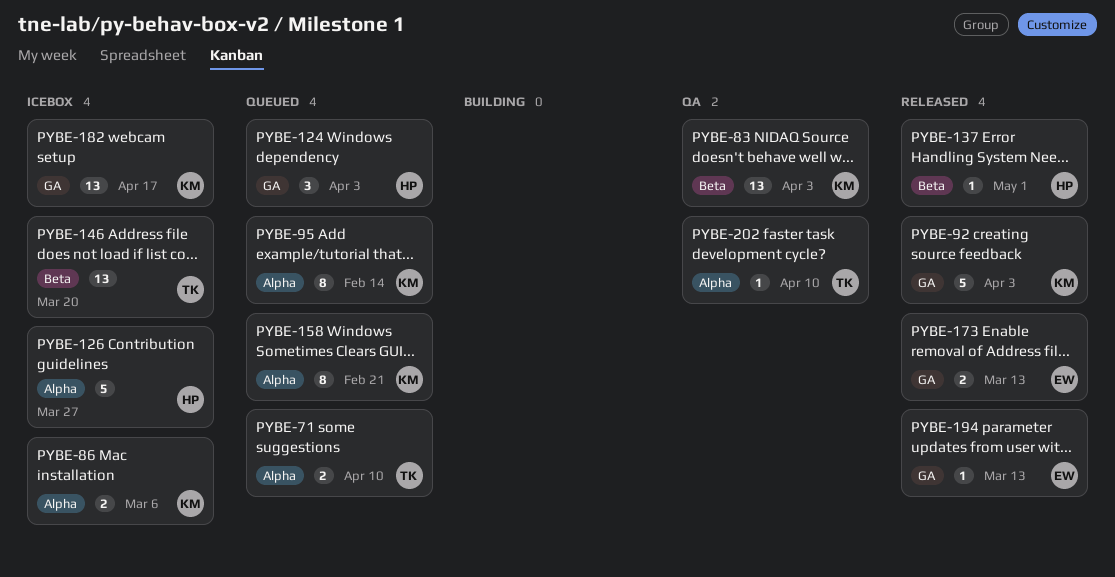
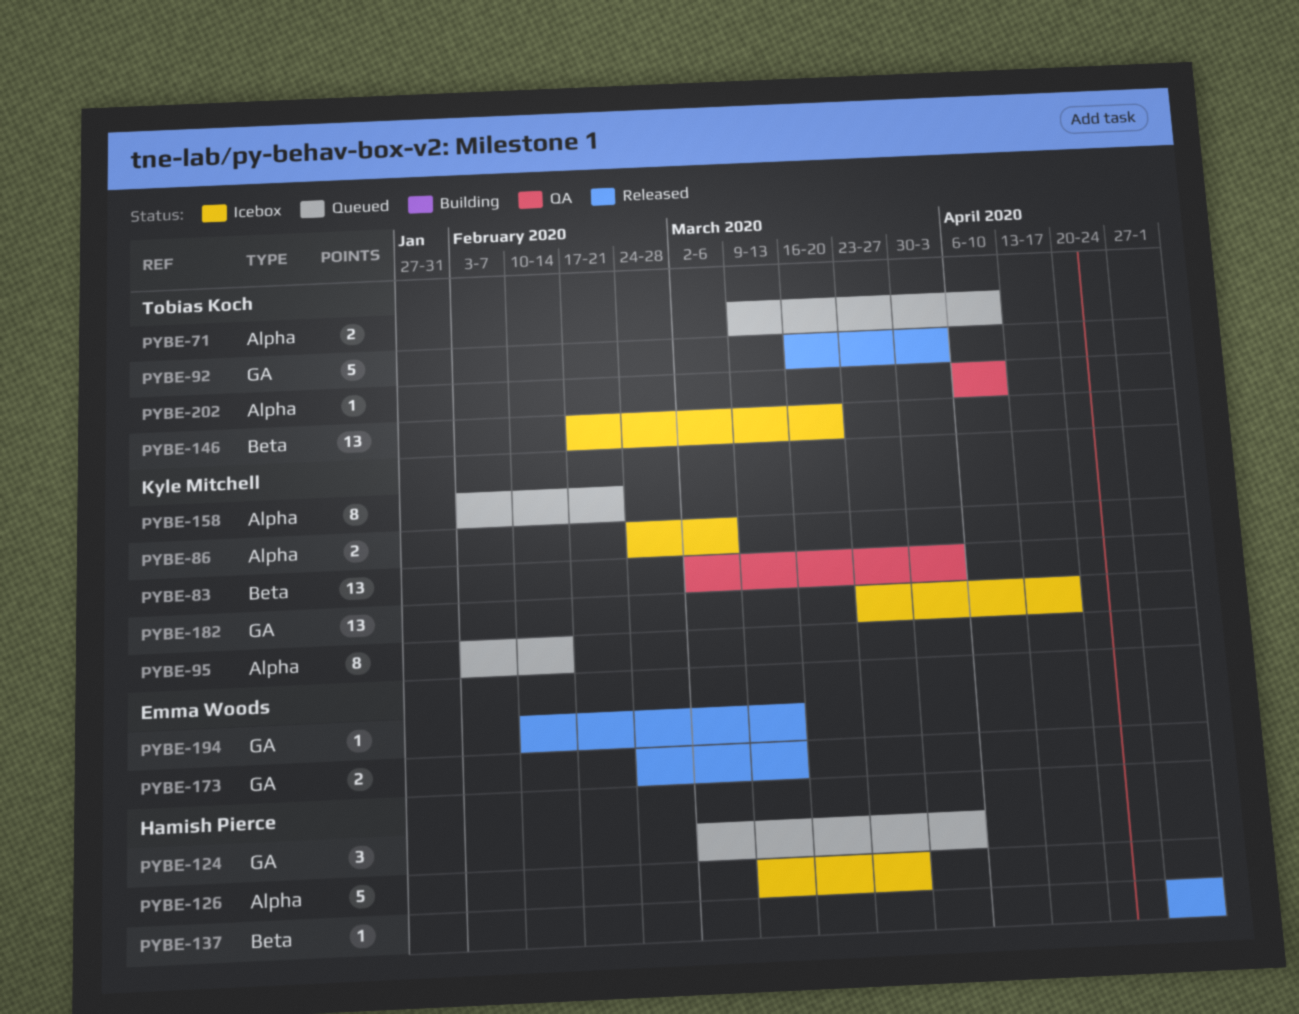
PYBE-92, owner: Kyle Mitchell -> Tobias Koch

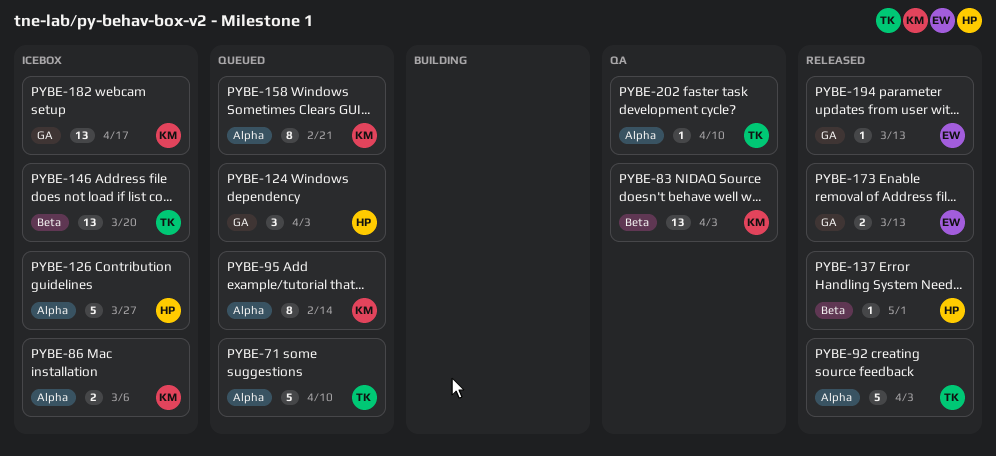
PYBE-71, estimate: 2 -> 5
PYBE-92, label: GA -> Alpha

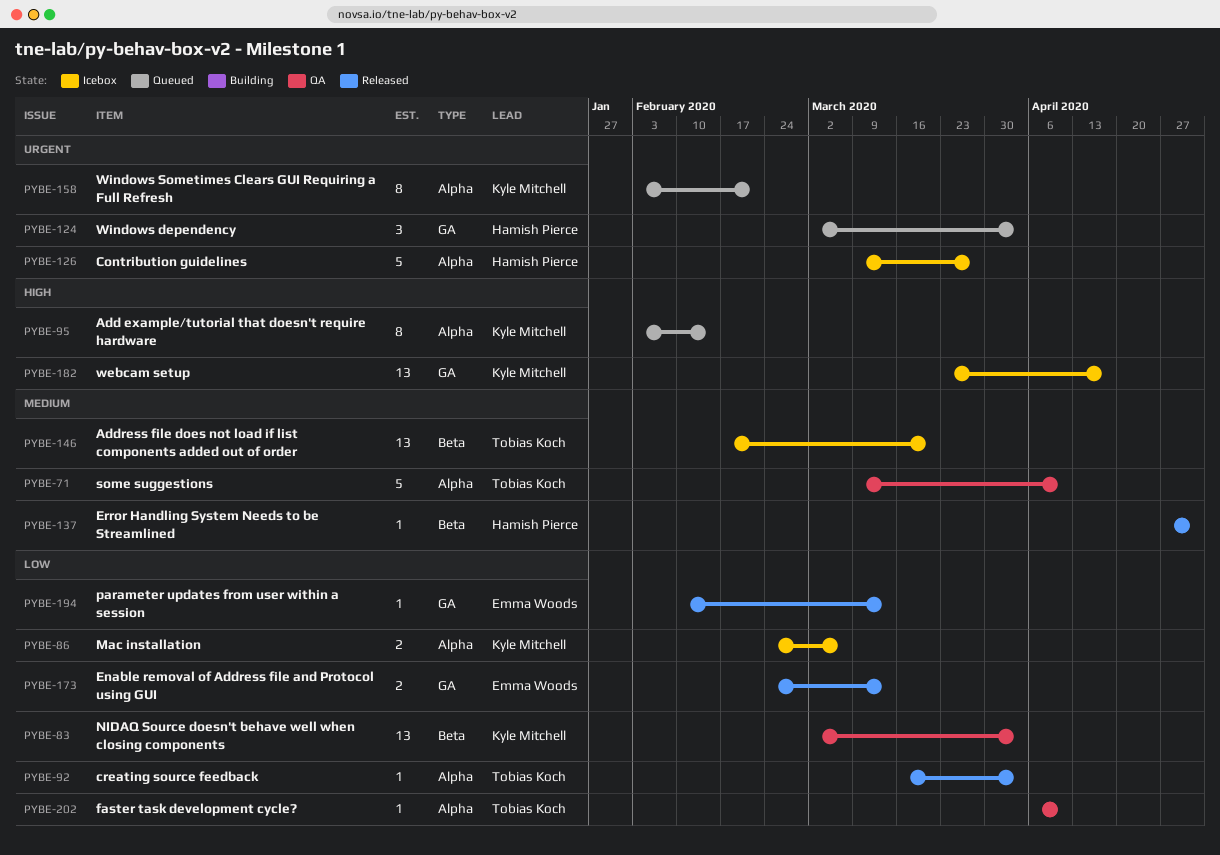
PYBE-71, status: Queued -> QA
PYBE-92, estimate: 5 -> 1

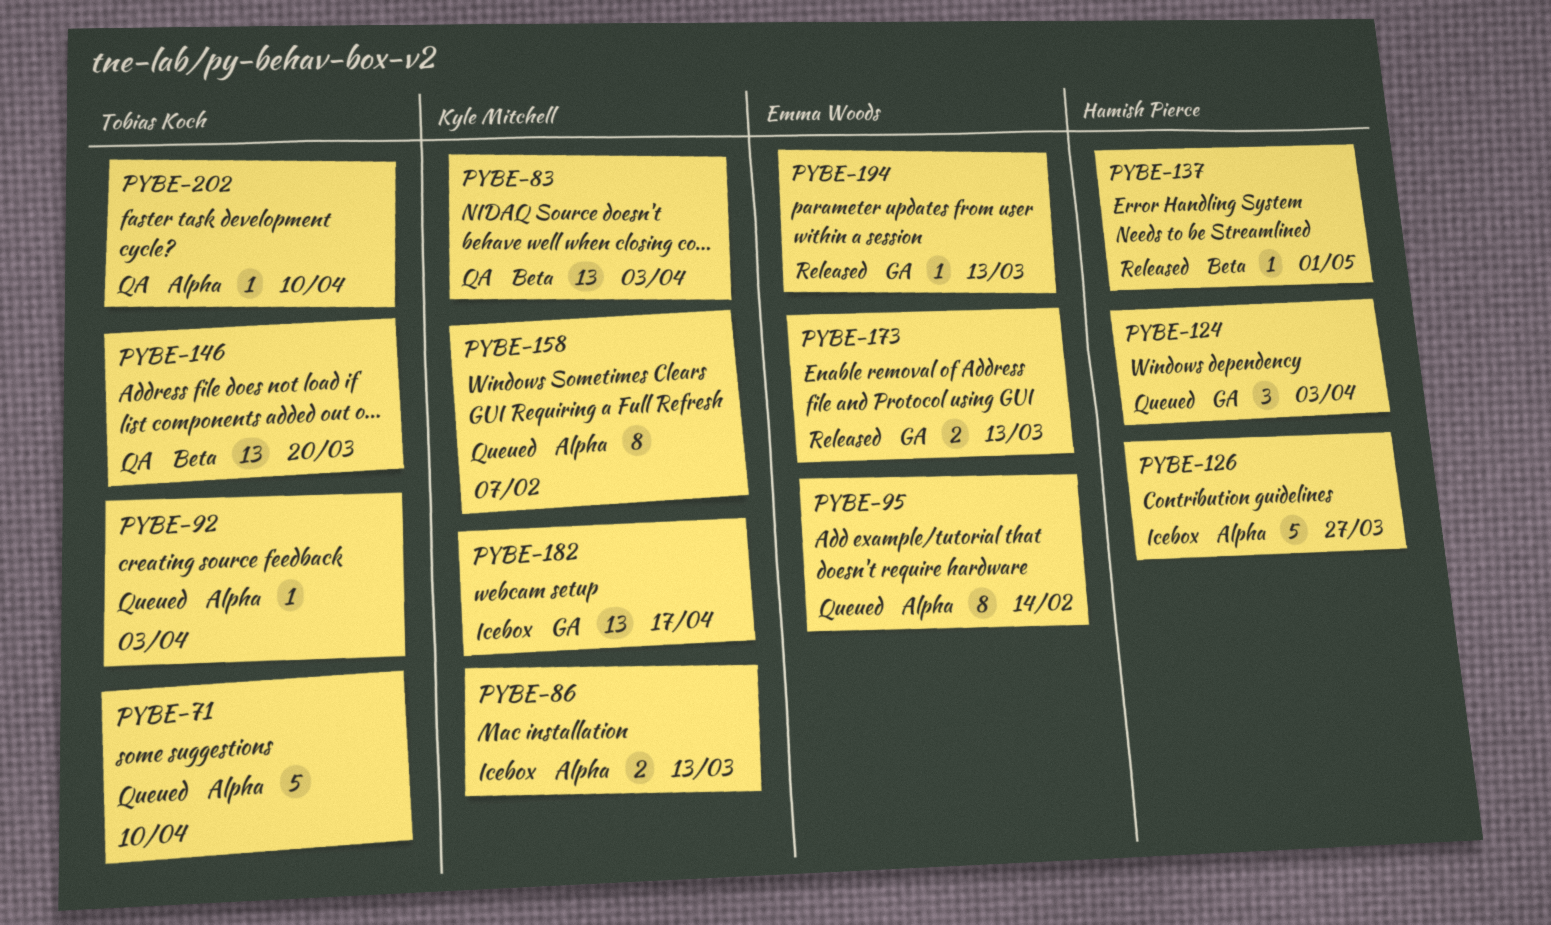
PYBE-71, status: QA -> Queued
PYBE-86, due: Mar 6 -> Mar 13
PYBE-92, status: Released -> Queued
PYBE-95, owner: Kyle Mitchell -> Emma Woods
PYBE-146, status: Icebox -> QA
PYBE-158, due: Feb 21 -> Feb 7

